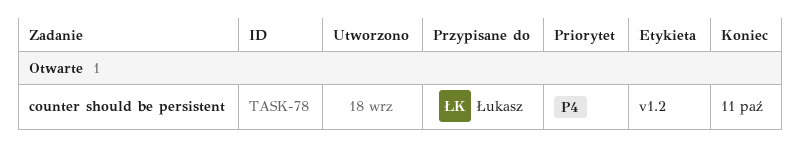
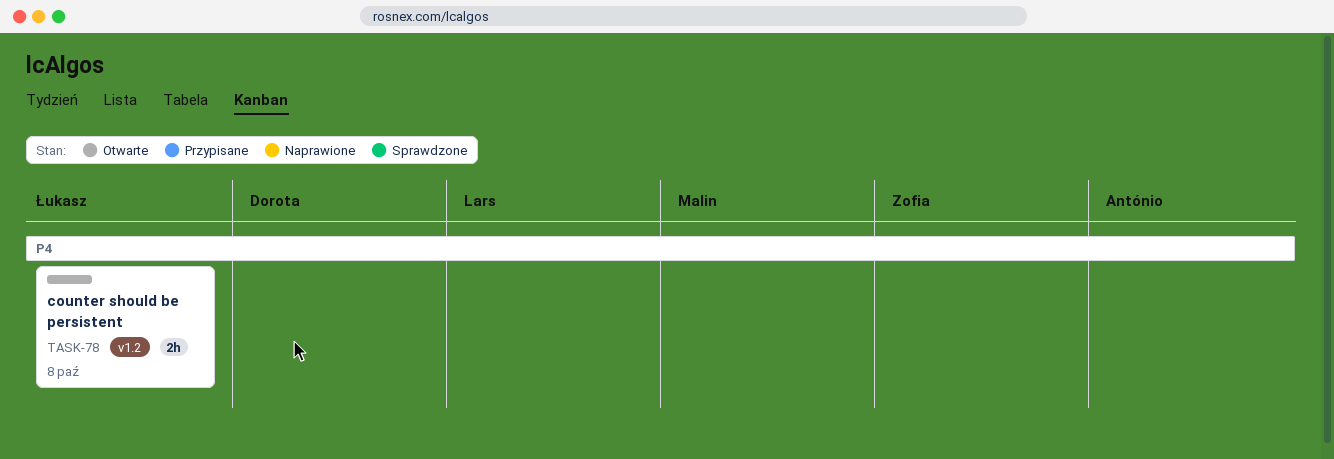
TASK-78, due: Oct 11 -> Oct 8

